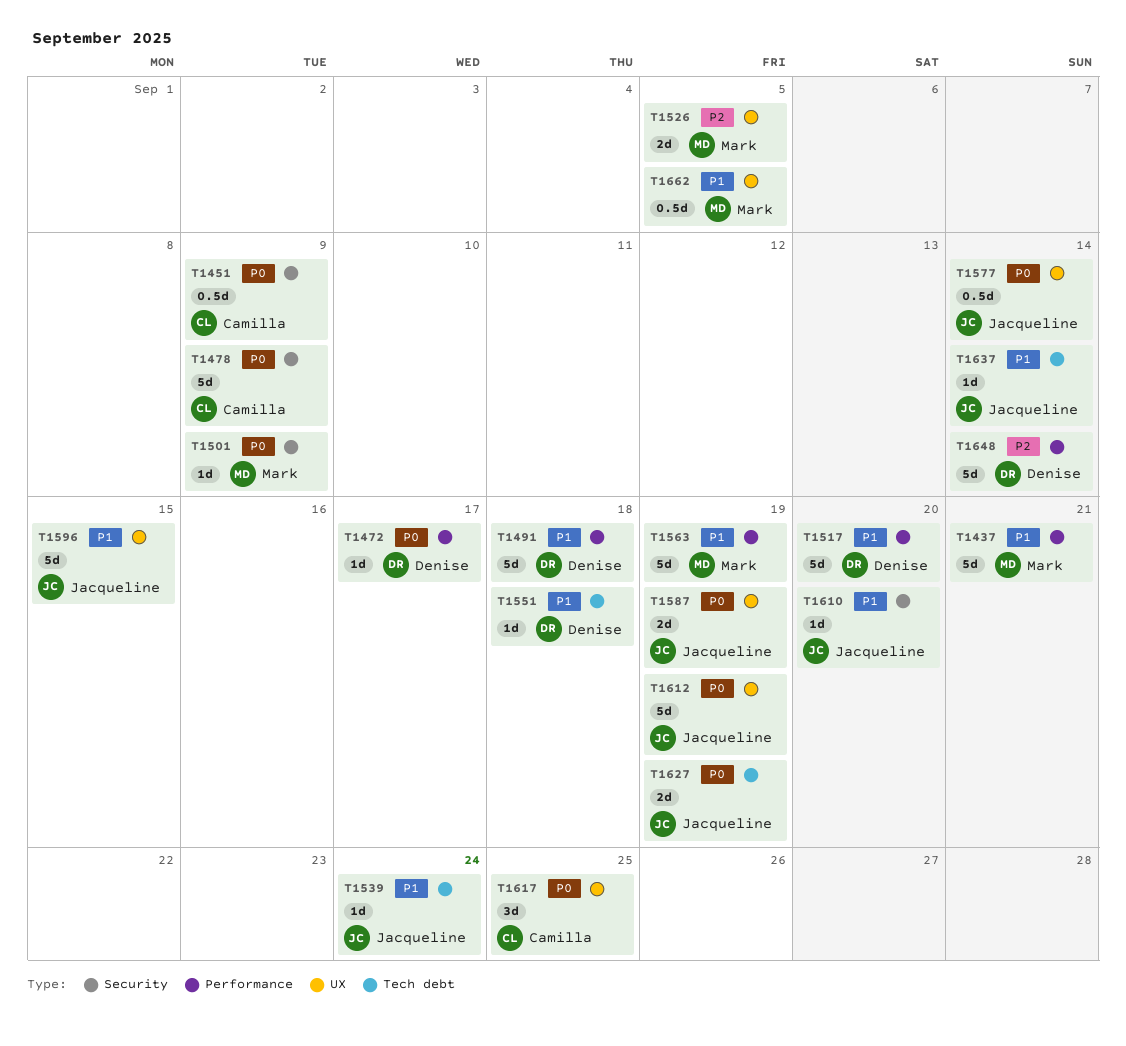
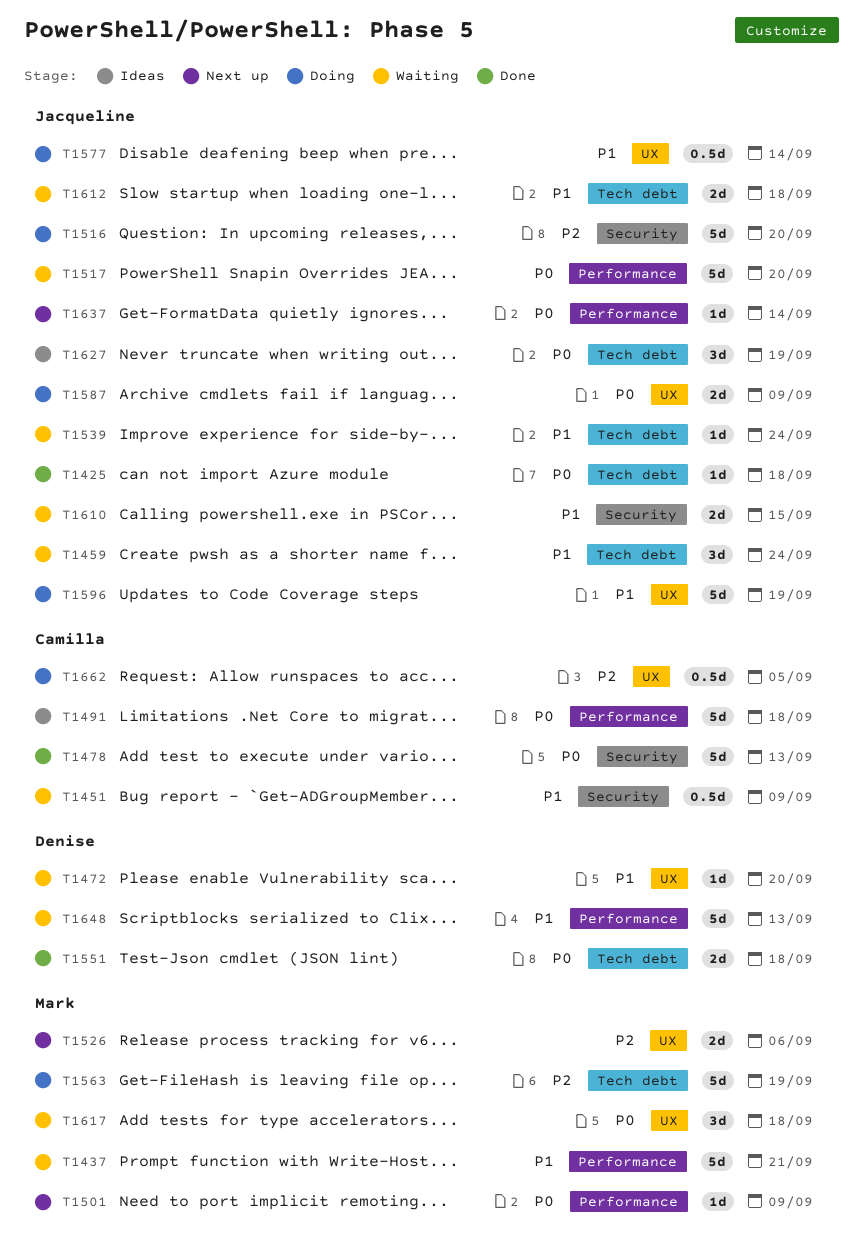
T1425: none -> present
T1451, priority: P0 -> P1
T1459: none -> present
T1472, priority: P0 -> P1
T1472, label: Performance -> UX
T1472, due: Sep 17 -> Sep 20
T1478, due: Sep 9 -> Sep 13
T1491, owner: Denise -> Camilla
T1491, priority: P1 -> P0
T1501, label: Security -> Performance
T1516: none -> present
T1517, owner: Denise -> Jacqueline
T1517, priority: P1 -> P0
T1526, due: Sep 5 -> Sep 6
T1551, priority: P1 -> P0
T1551, estimate: 1d -> 2d
T1563, priority: P1 -> P2
T1563, label: Performance -> Tech debt
T1577, priority: P0 -> P1
T1587, due: Sep 19 -> Sep 9
T1596, due: Sep 15 -> Sep 19
T1610, estimate: 1d -> 2d
T1610, due: Sep 20 -> Sep 15
T1612, priority: P0 -> P1
T1612, label: UX -> Tech debt
T1612, estimate: 5d -> 2d
T1612, due: Sep 19 -> Sep 18
T1617, owner: Camilla -> Mark
T1617, due: Sep 25 -> Sep 18
T1627, estimate: 2d -> 3d
T1637, priority: P1 -> P0
T1637, label: Tech debt -> Performance
T1648, priority: P2 -> P1
T1648, due: Sep 14 -> Sep 13
T1662, owner: Mark -> Camilla
T1662, priority: P1 -> P2

